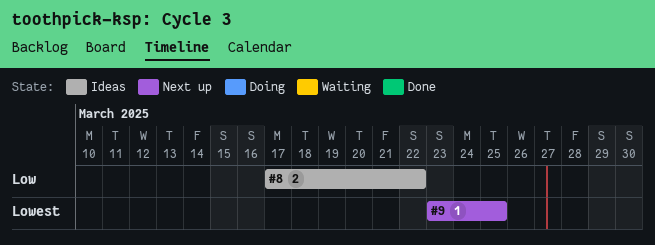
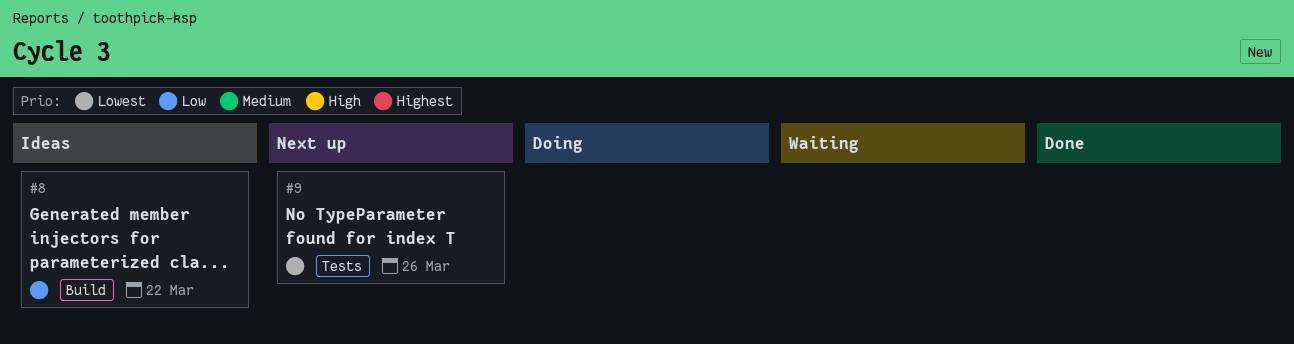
#9, due: Mar 25 -> Mar 26

